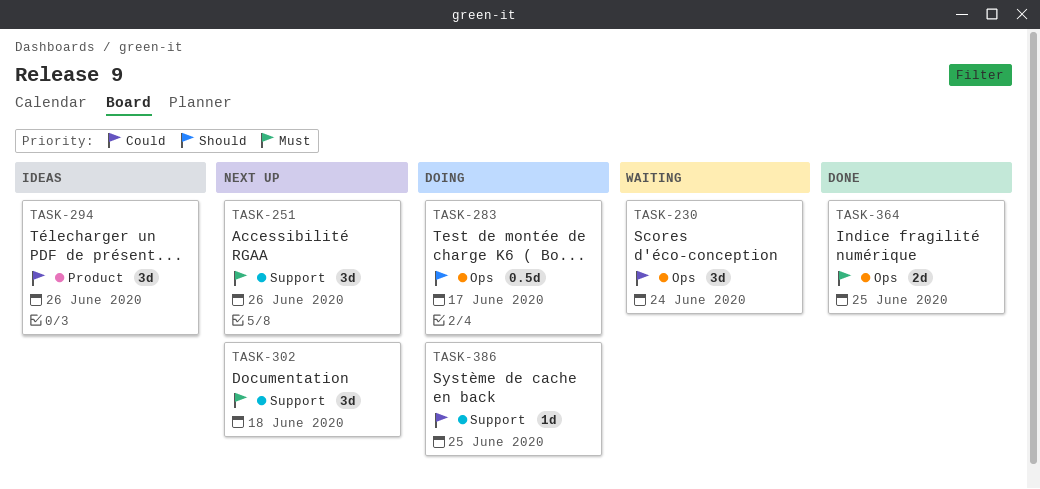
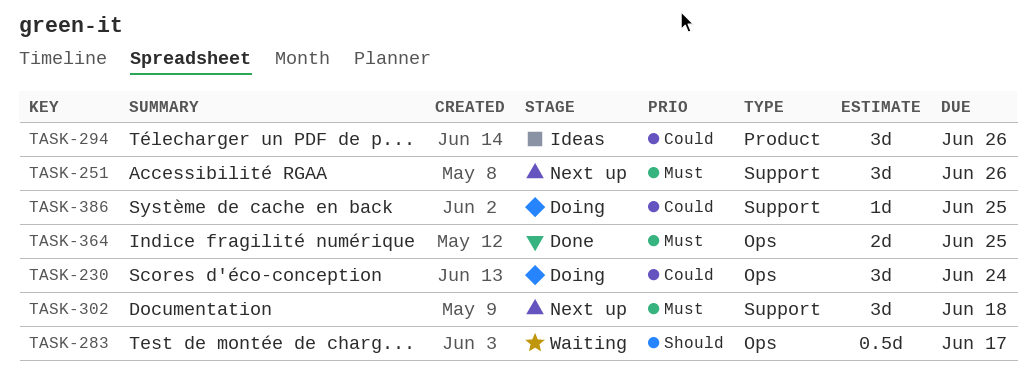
TASK-230, status: Waiting -> Doing
TASK-283, status: Doing -> Waiting

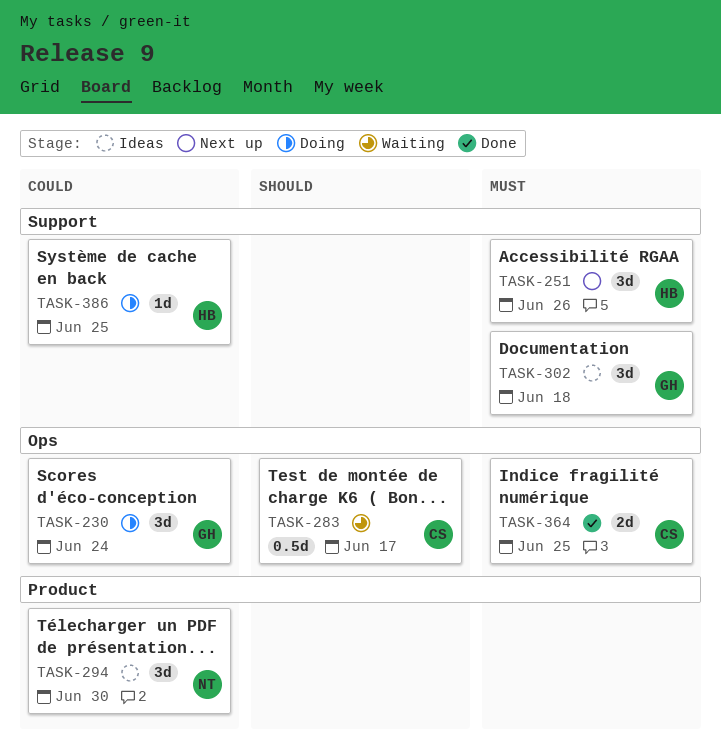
TASK-294, due: Jun 26 -> Jun 30
TASK-302, status: Next up -> Ideas

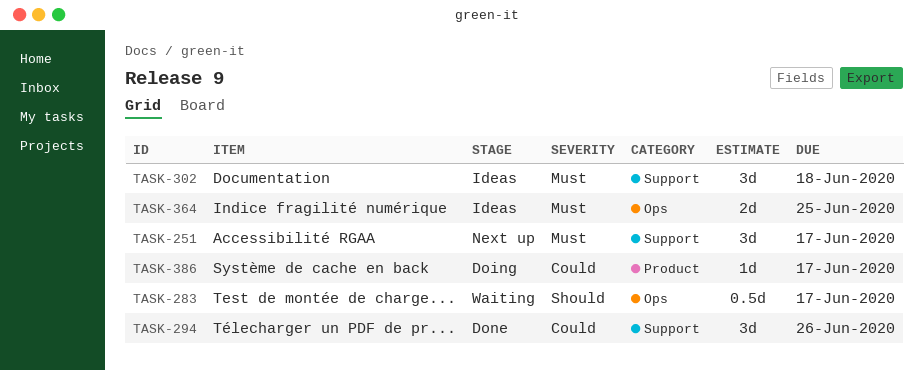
TASK-230: present -> none
TASK-251, due: Jun 26 -> Jun 17
TASK-294, status: Ideas -> Done
TASK-294, label: Product -> Support
TASK-294, due: Jun 30 -> Jun 26
TASK-364, status: Done -> Ideas
TASK-386, label: Support -> Product
TASK-386, due: Jun 25 -> Jun 17

